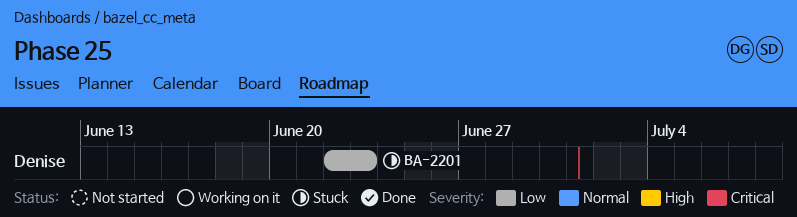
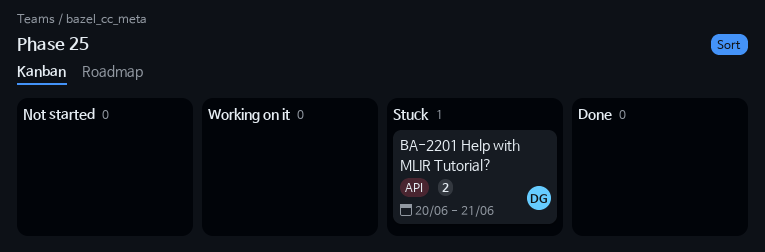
BA-2201, start: Jun 22 -> Jun 20
BA-2201, due: Jun 23 -> Jun 21

